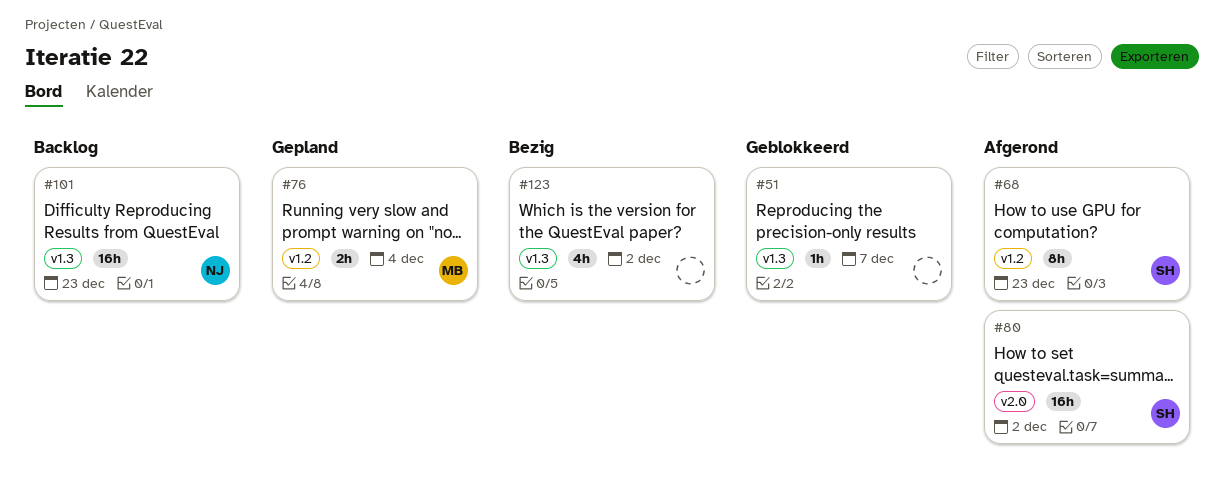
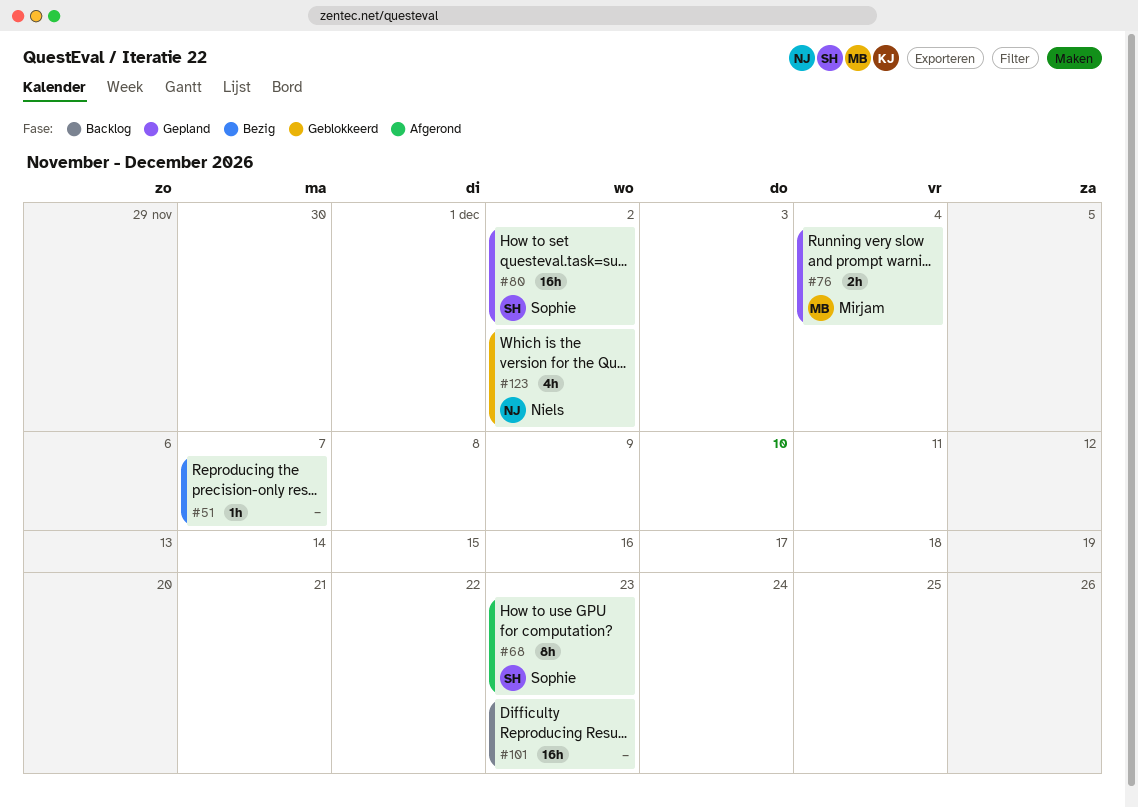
#51, status: Geblokkeerd -> Bezig
#80, status: Afgerond -> Gepland
#101, owner: Niels -> none
#123, status: Bezig -> Geblokkeerd
#123, owner: none -> Niels

